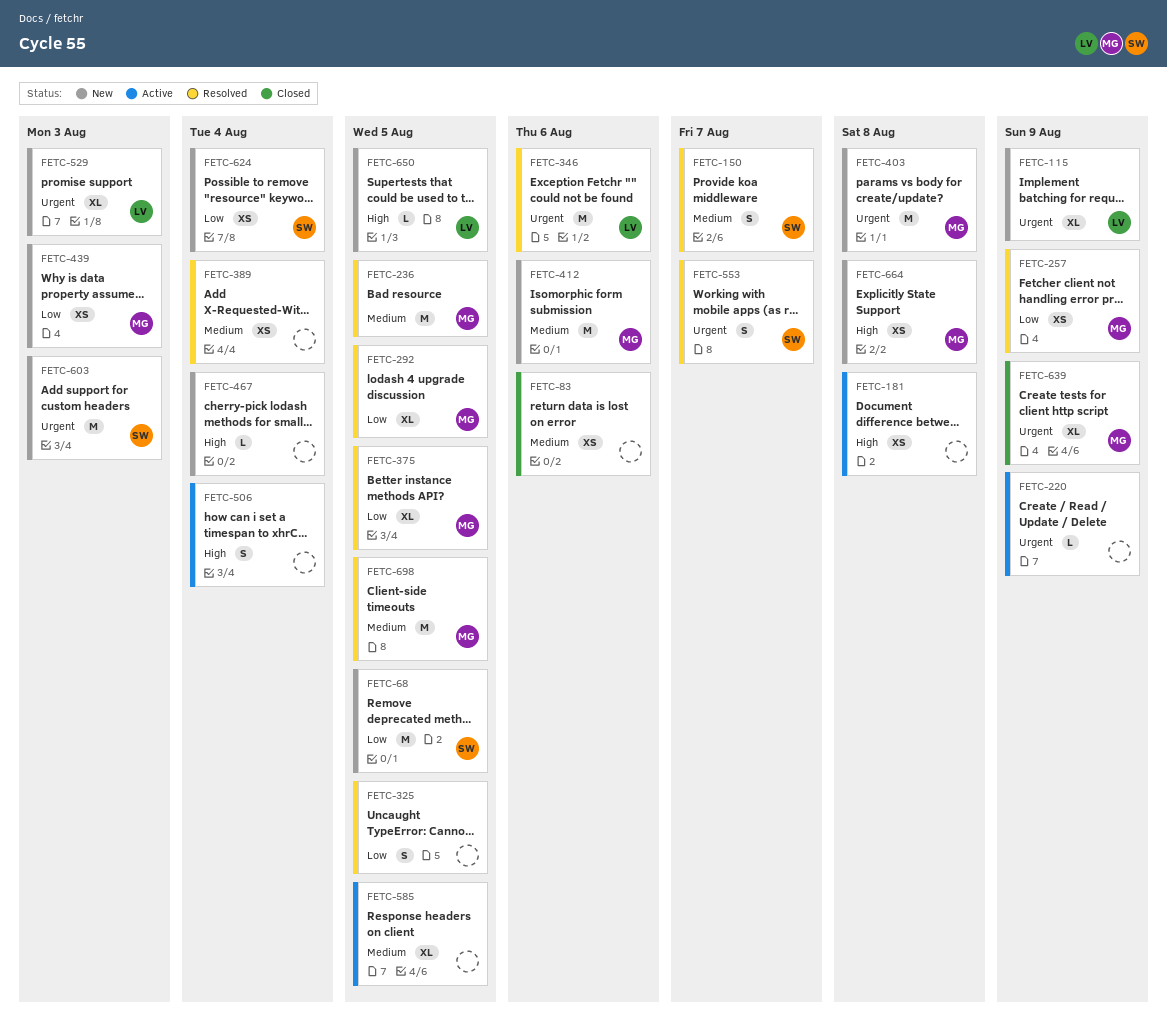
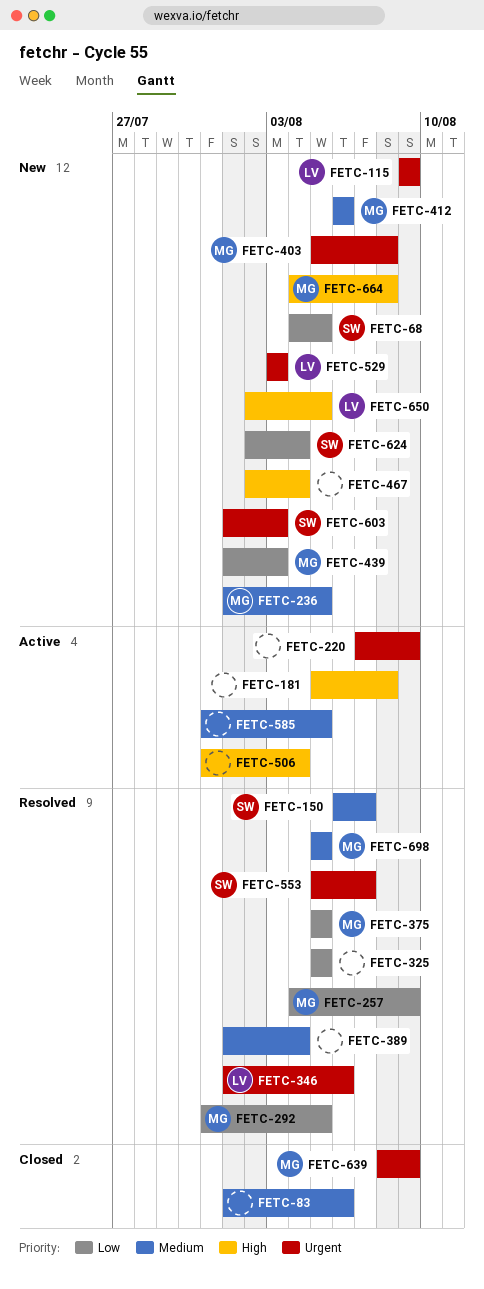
FETC-236, status: Resolved -> New

